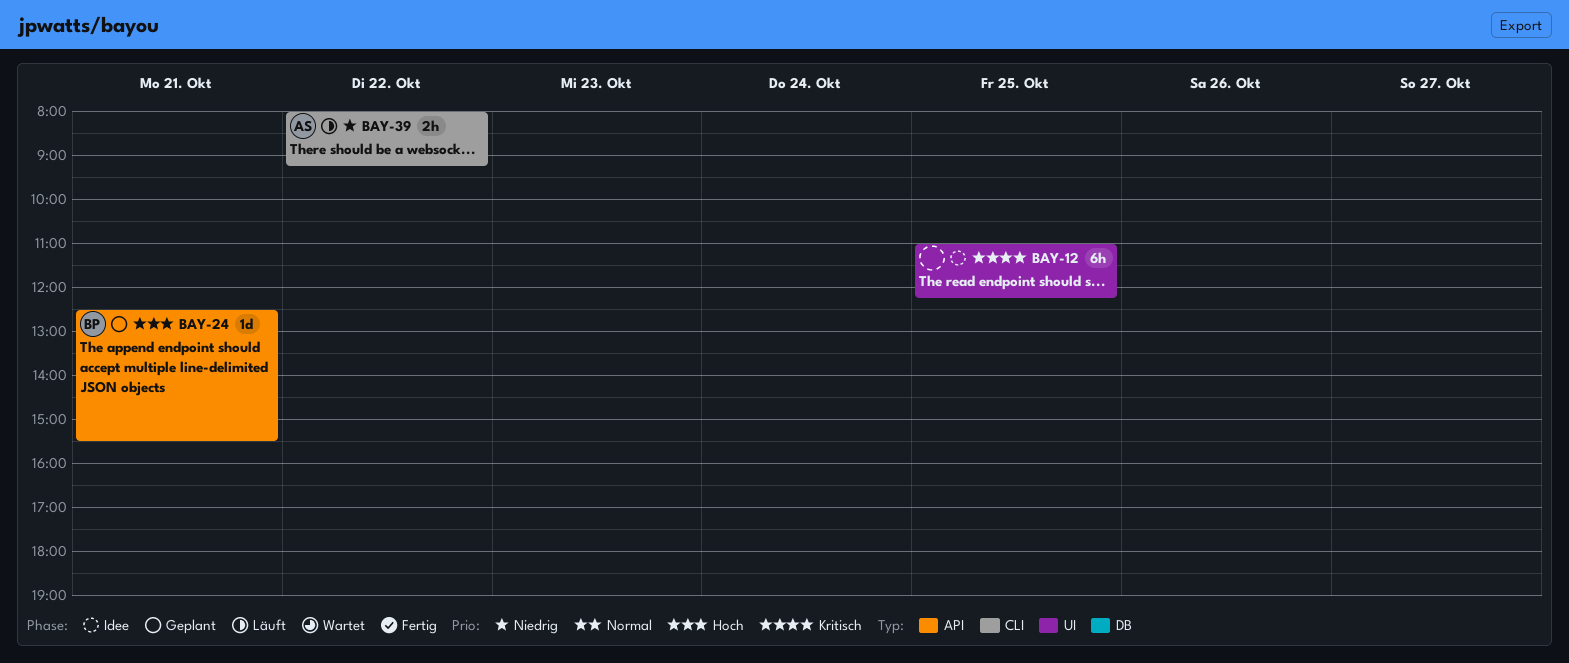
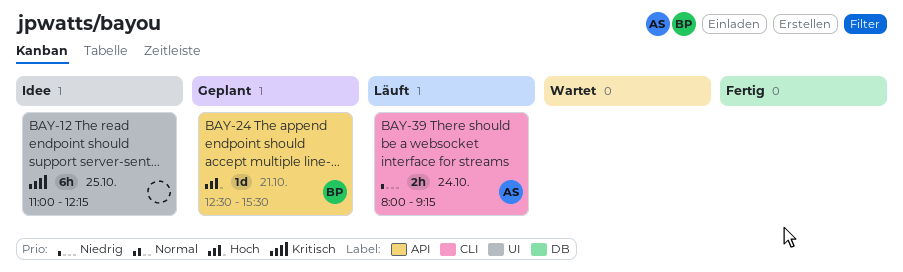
BAY-39, day: Oct 22 -> Oct 24

